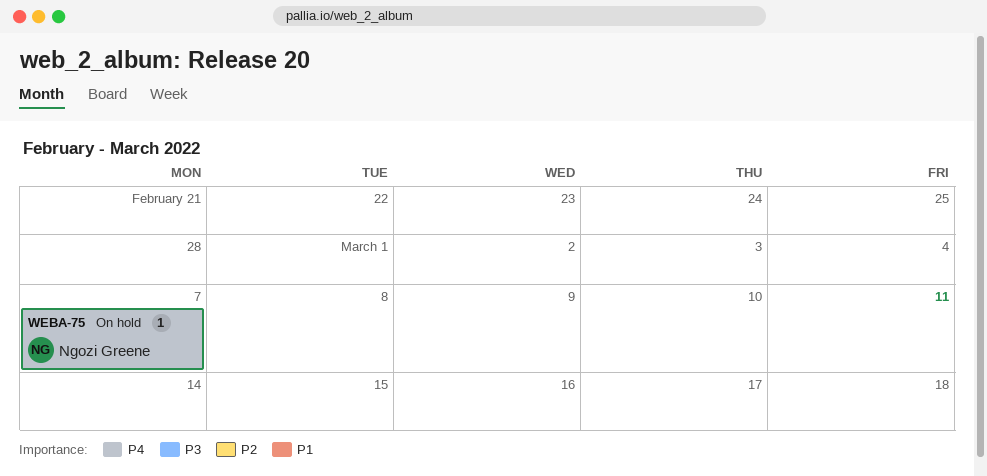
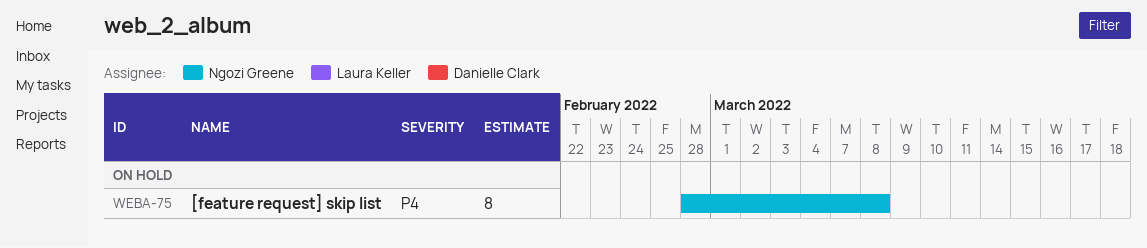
WEBA-75, estimate: 1 -> 8
WEBA-75, due: Mar 7 -> Mar 8

